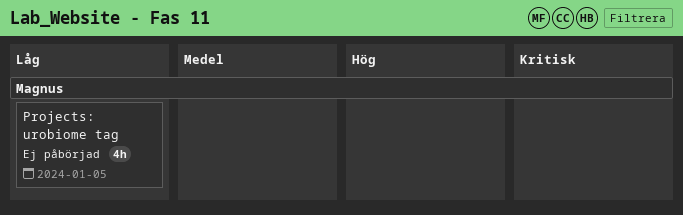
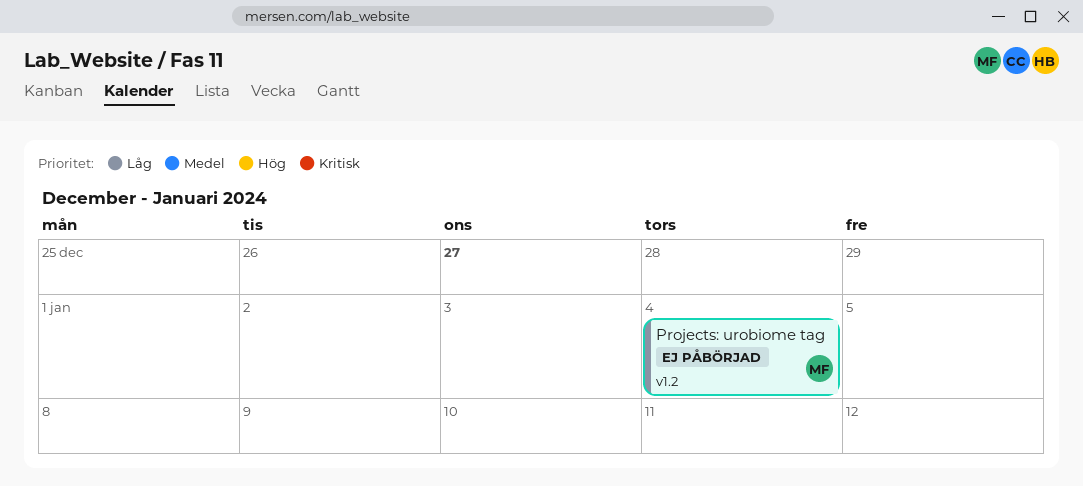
Projects: urobiome tag, due: Jan 5 -> Jan 4

